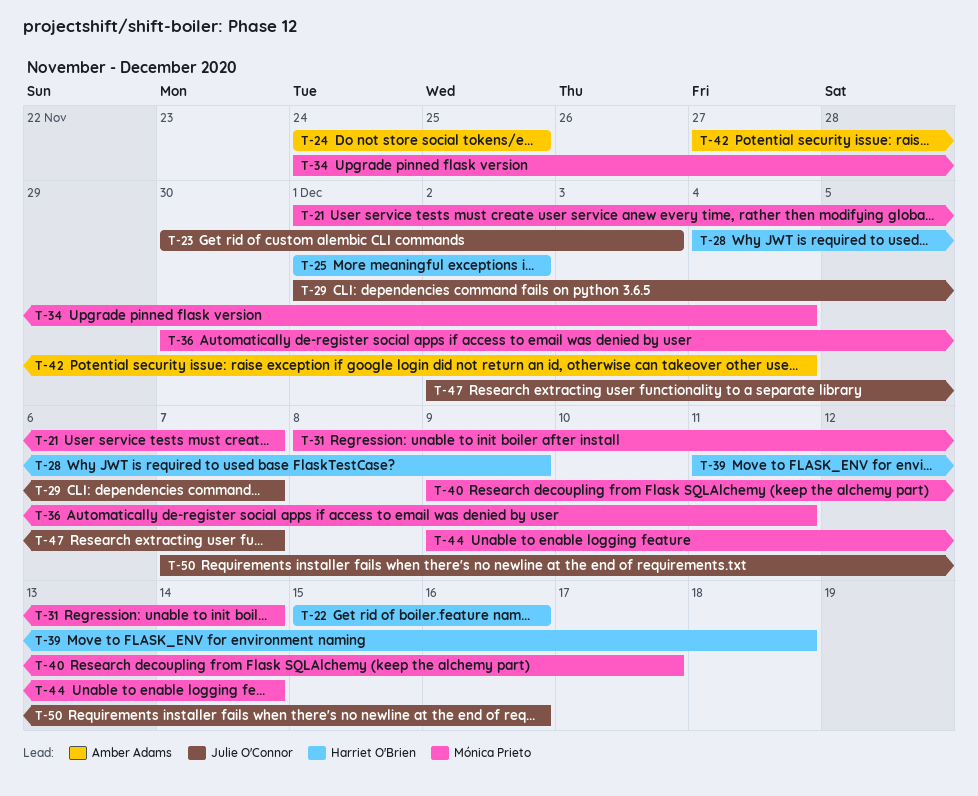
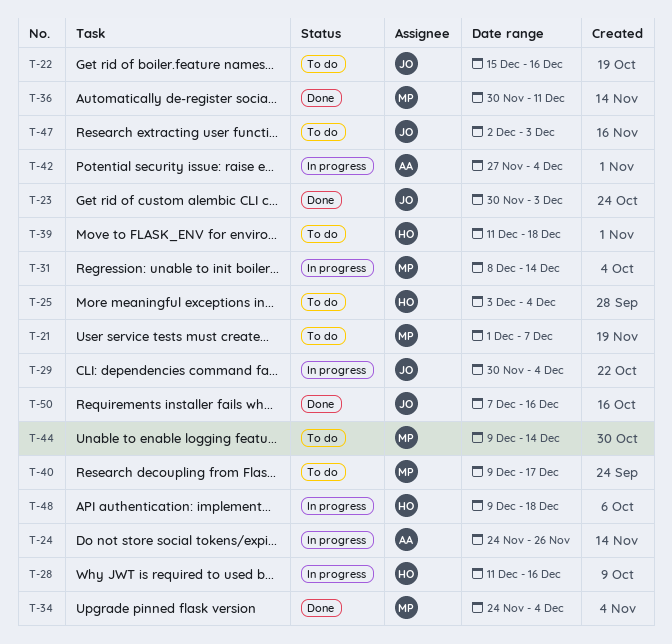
T-22, owner: Harriet O'Brien -> Julie O'Connor
T-24, due: Nov 25 -> Nov 26
T-25, start: Dec 1 -> Dec 3
T-25, due: Dec 2 -> Dec 4
T-28, start: Dec 4 -> Dec 11
T-28, due: Dec 9 -> Dec 16
T-29, start: Dec 1 -> Nov 30
T-29, due: Dec 7 -> Dec 4
T-47, due: Dec 7 -> Dec 3
T-48: none -> present

